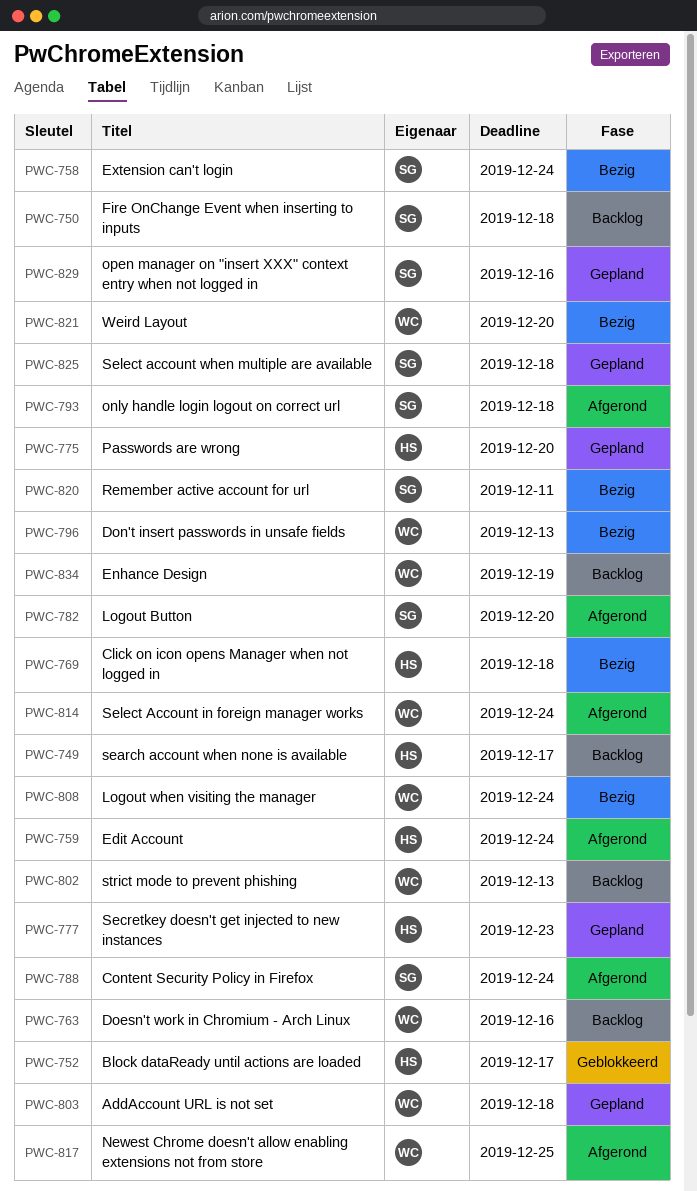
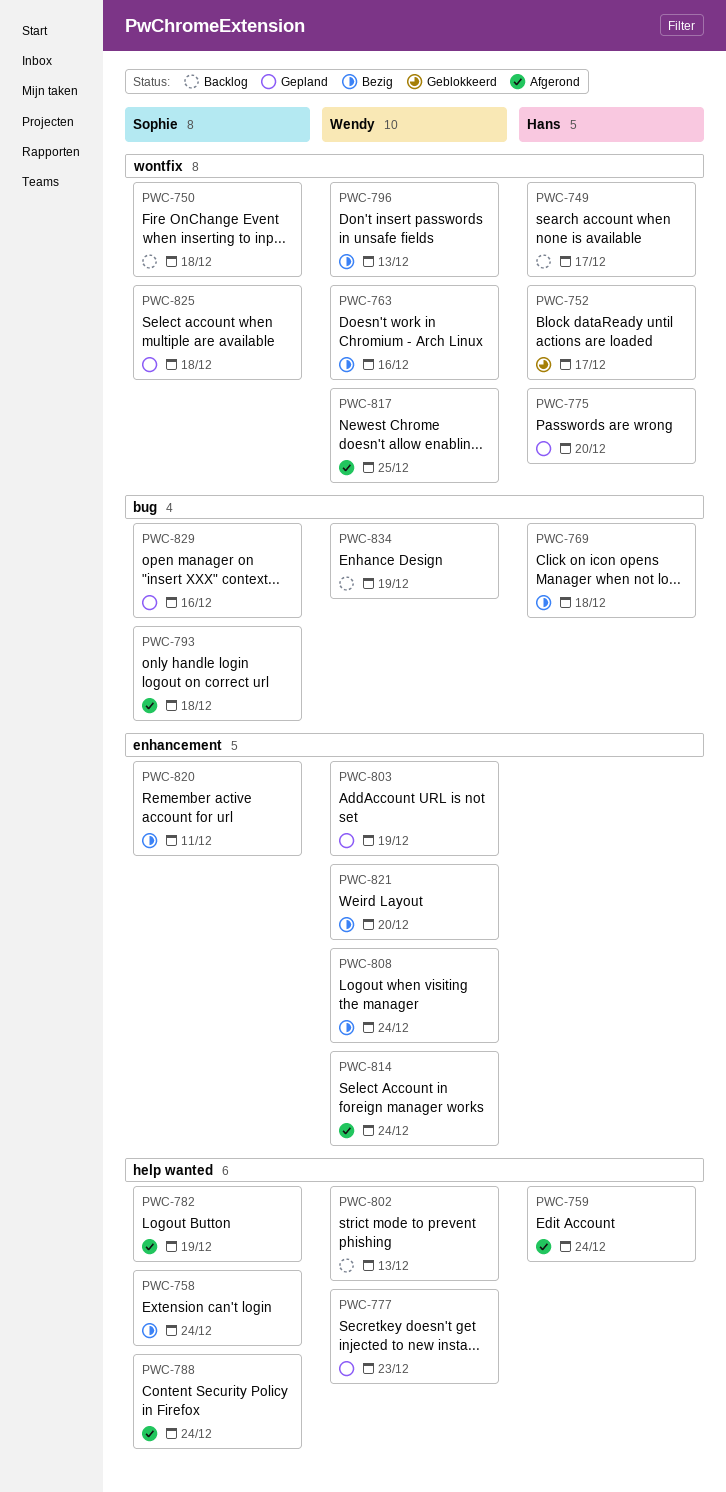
PWC-763, status: Backlog -> Bezig
PWC-777, owner: Hans -> Wendy
PWC-782, due: Dec 20 -> Dec 19
PWC-803, due: Dec 18 -> Dec 19

